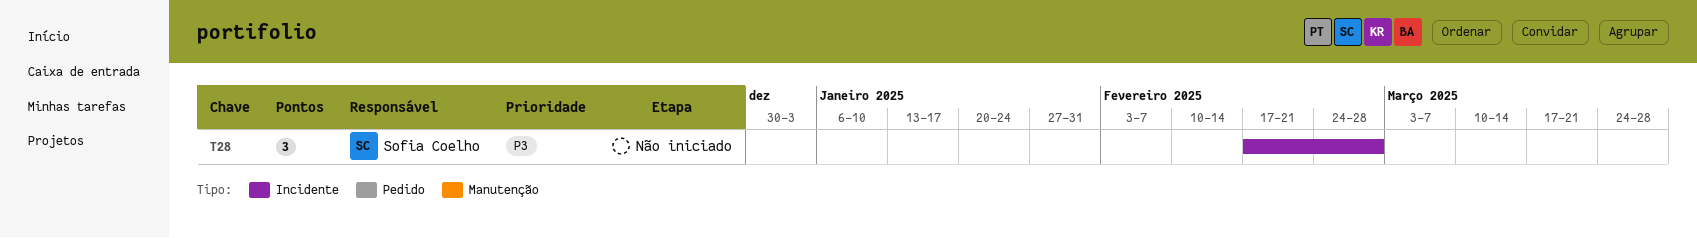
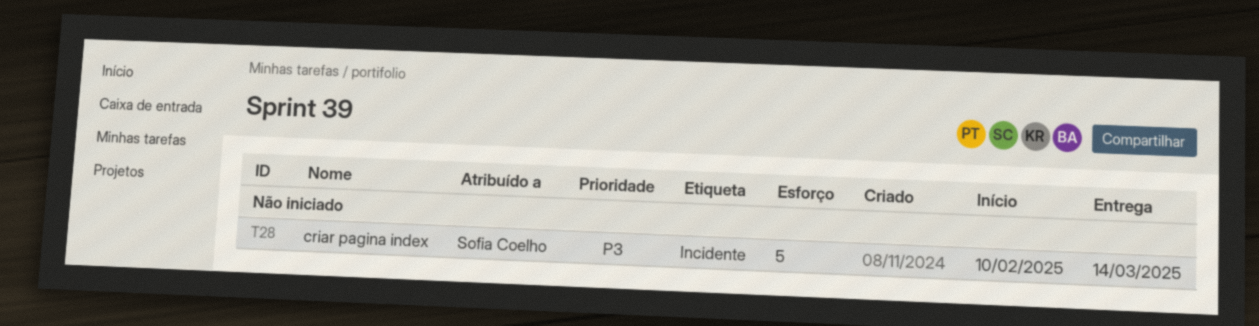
T28, estimate: 3 -> 5
T28, start: Feb 17 -> Feb 10
T28, due: Feb 28 -> Mar 14

